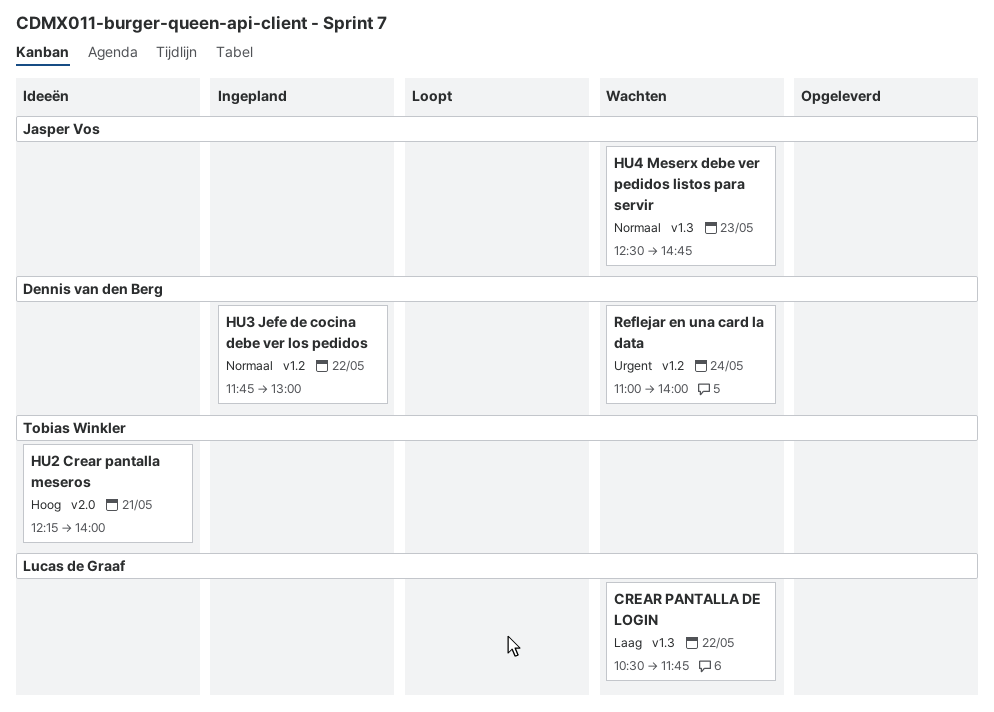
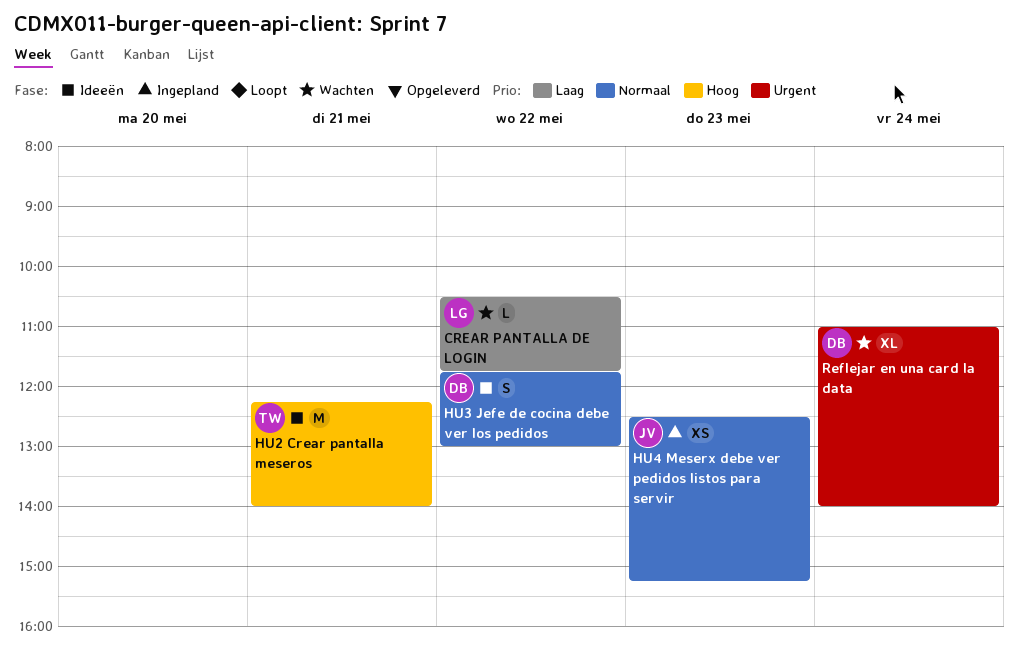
HU3 Jefe de cocina debe ver los pedidos, status: Ingepland -> Ideeën
HU4 Meserx debe ver pedidos listos para servir, status: Wachten -> Ingepland
HU4 Meserx debe ver pedidos listos para servir, ends: 14:45 -> 15:15

